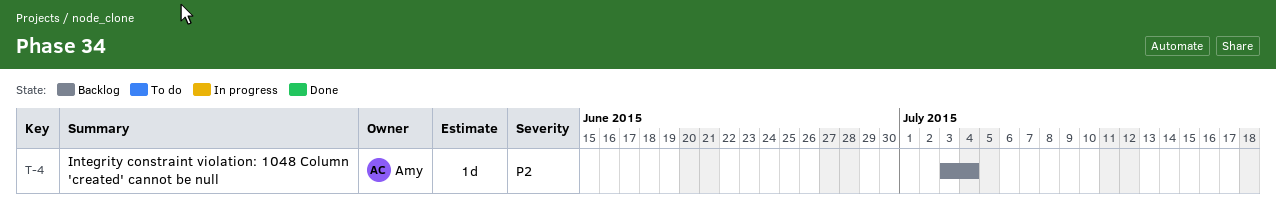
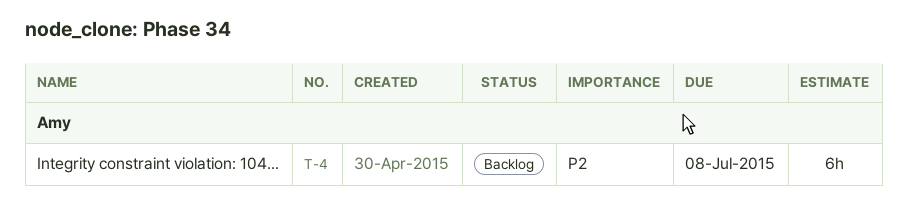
T-4, estimate: 1d -> 6h
T-4, due: Jul 4 -> Jul 8

